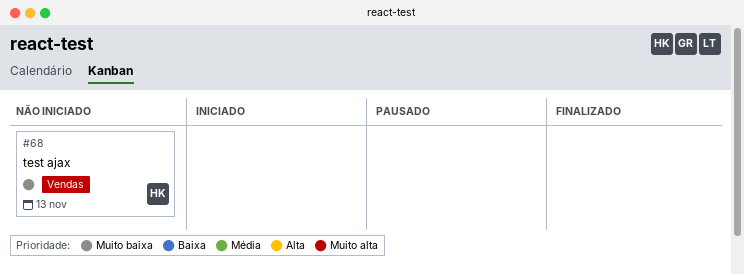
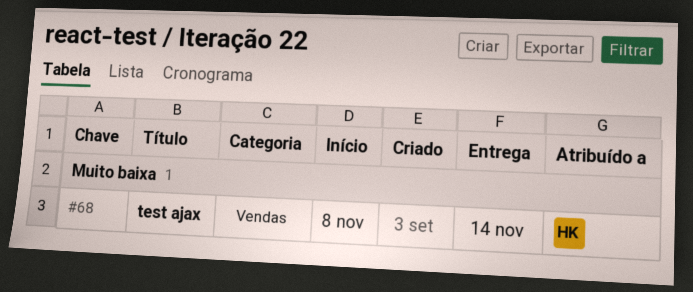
#68, due: Nov 13 -> Nov 14

